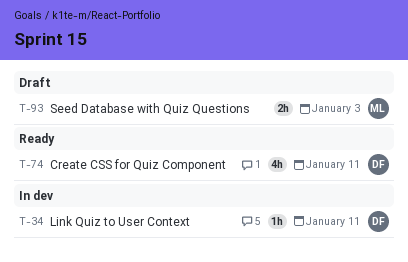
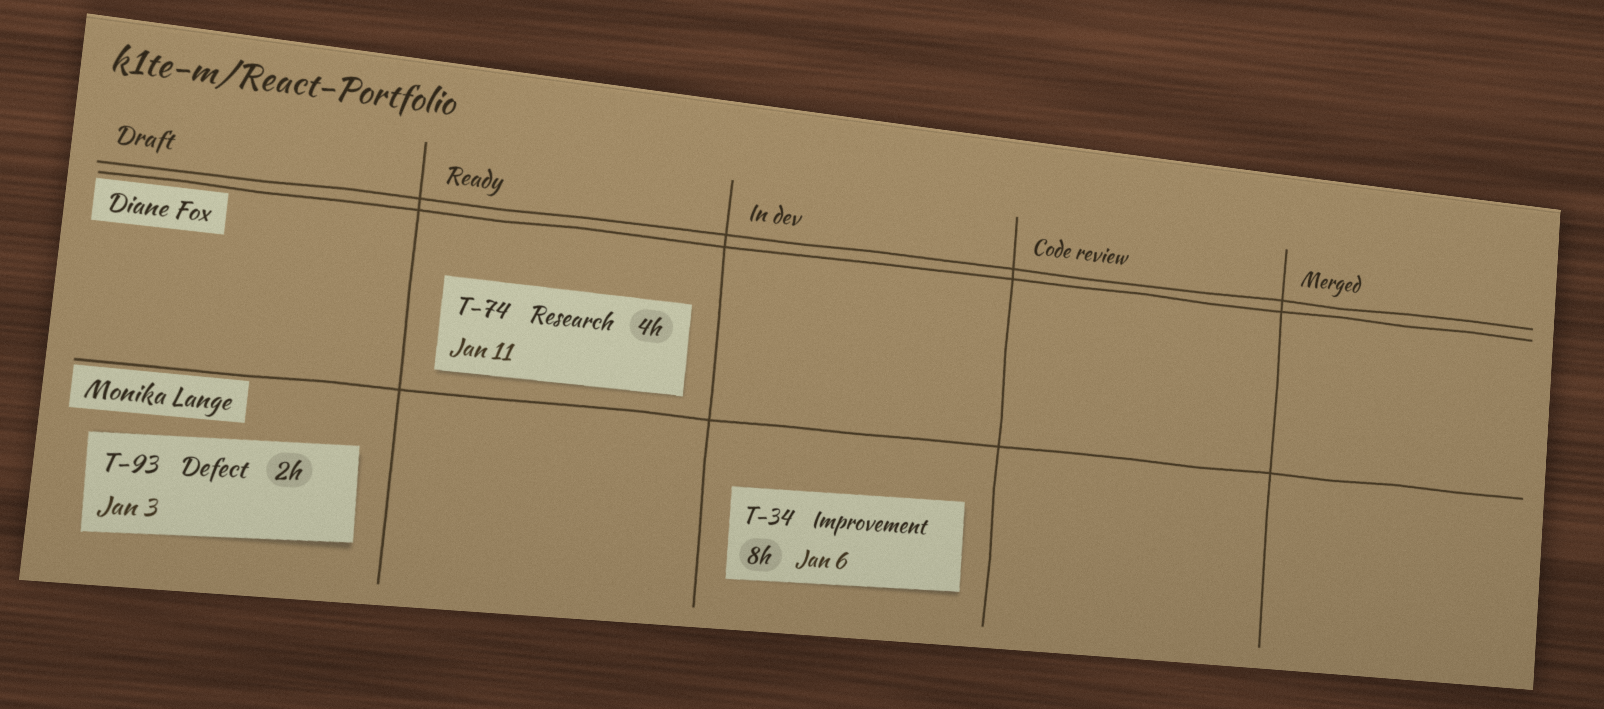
T-34, owner: Diane Fox -> Monika Lange
T-34, estimate: 1h -> 8h
T-34, due: Jan 11 -> Jan 6

